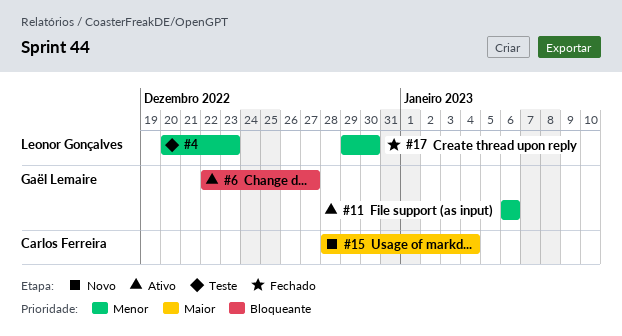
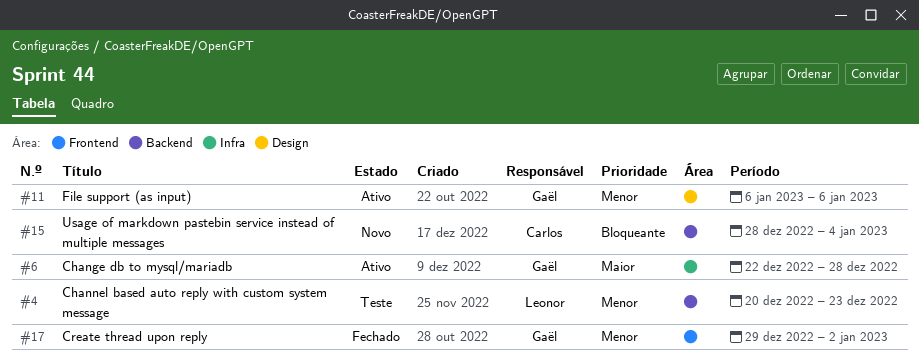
#6, priority: Bloqueante -> Maior
#6, due: Dec 27 -> Dec 28
#15, priority: Maior -> Bloqueante
#17, owner: Leonor Gonçalves -> Gaël Lemaire
#17, due: Dec 30 -> Jan 2

